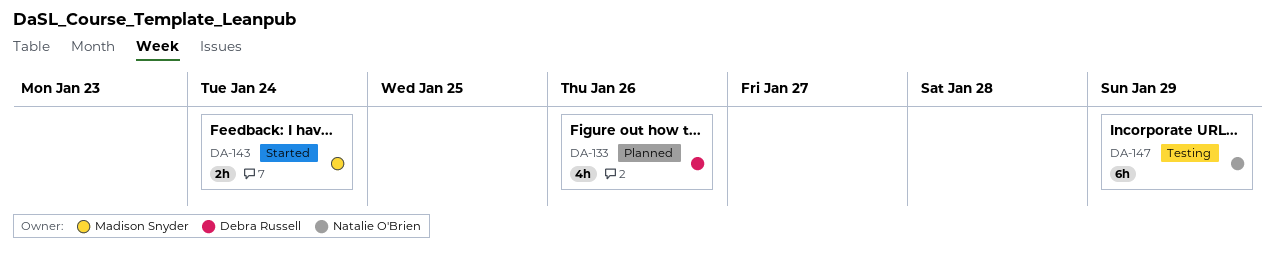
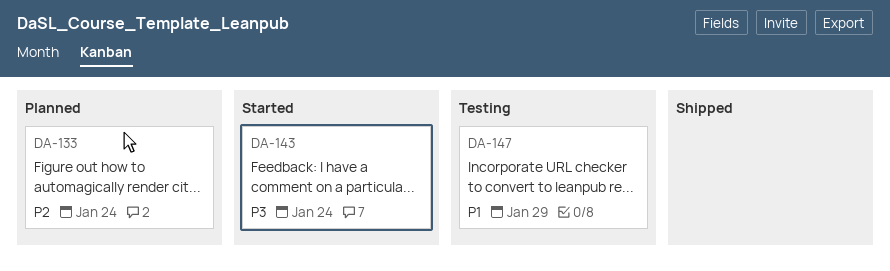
DA-133, due: Jan 26 -> Jan 24

